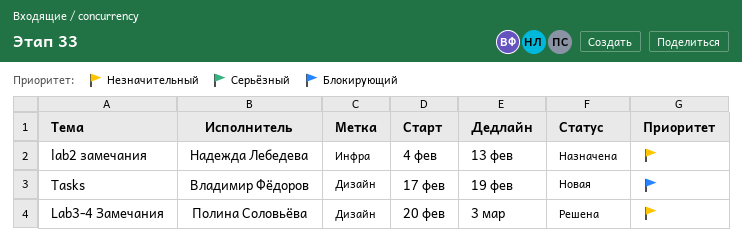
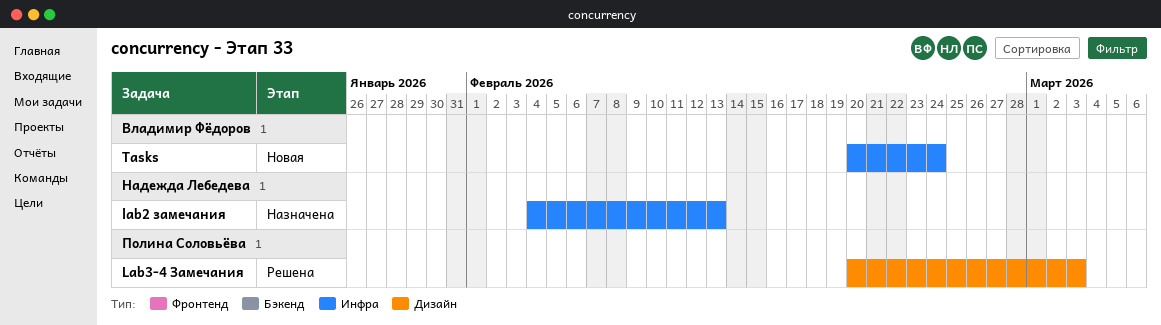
Tasks, label: Дизайн -> Инфра
Tasks, start: Feb 17 -> Feb 20
Tasks, due: Feb 19 -> Feb 24

